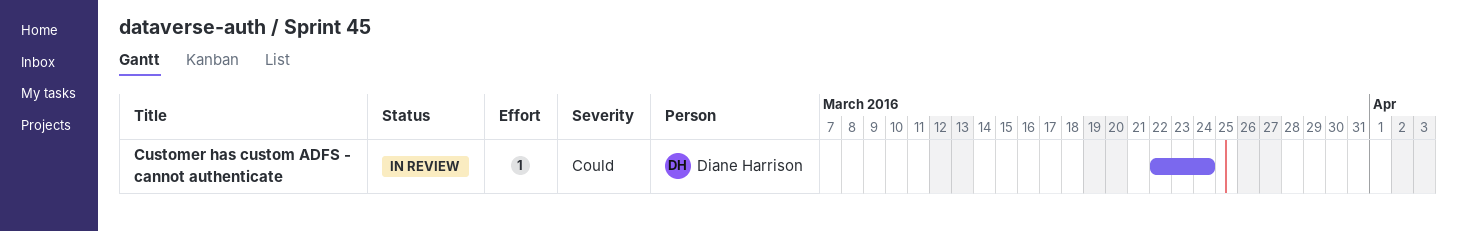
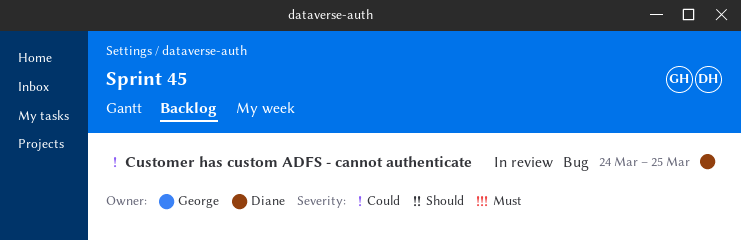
Customer has custom ADFS - cannot authenticate, start: Mar 22 -> Mar 24
Customer has custom ADFS - cannot authenticate, due: Mar 24 -> Mar 25

